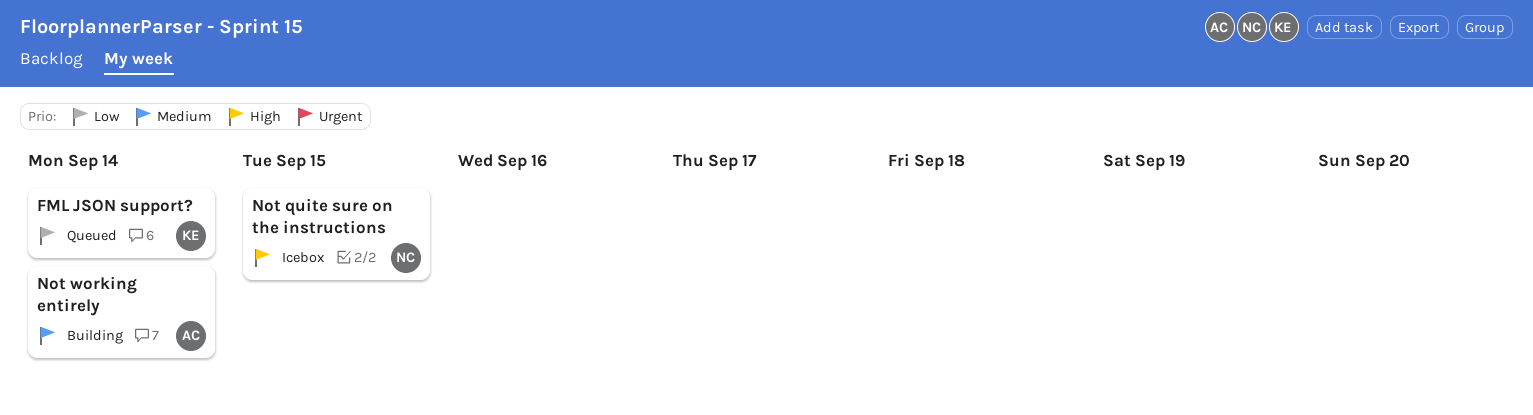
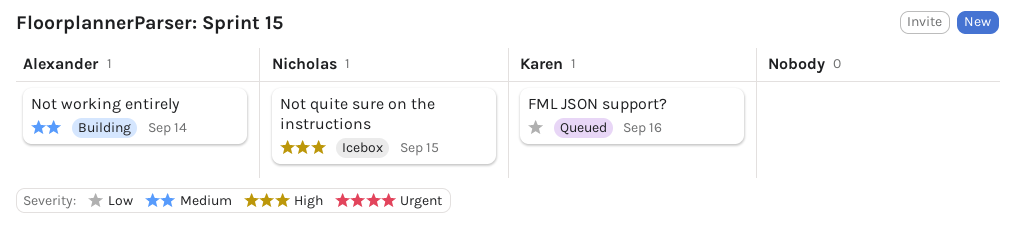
FML JSON support?, due: Sep 14 -> Sep 16

